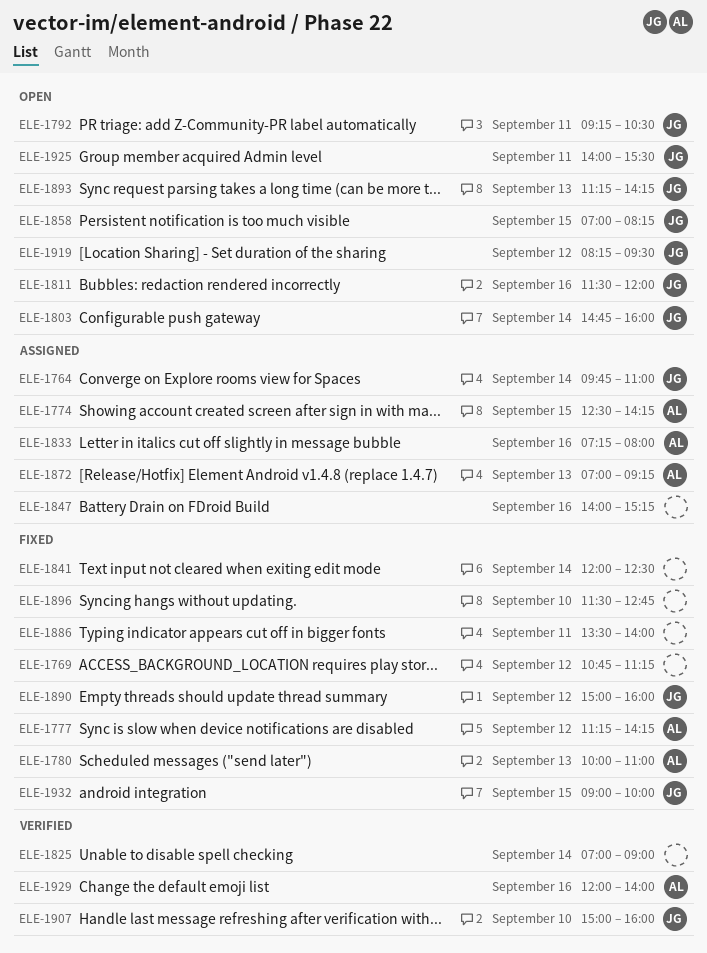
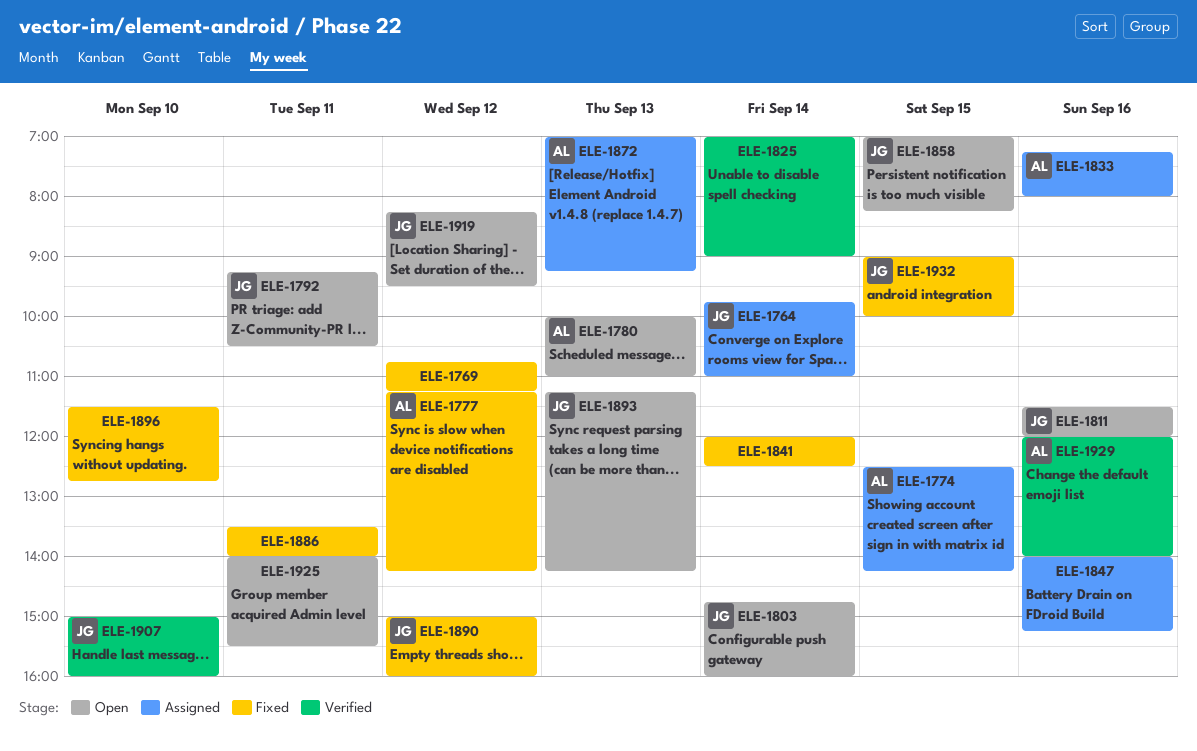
ELE-1780, status: Fixed -> Open
ELE-1925, owner: JG -> none

